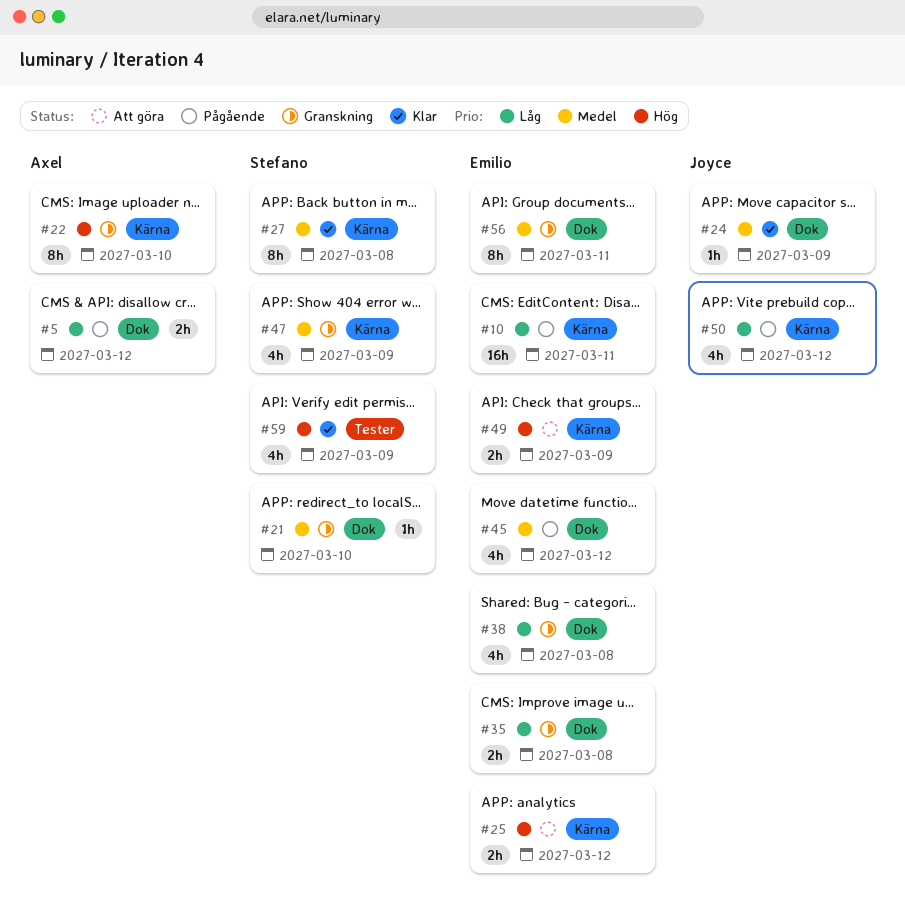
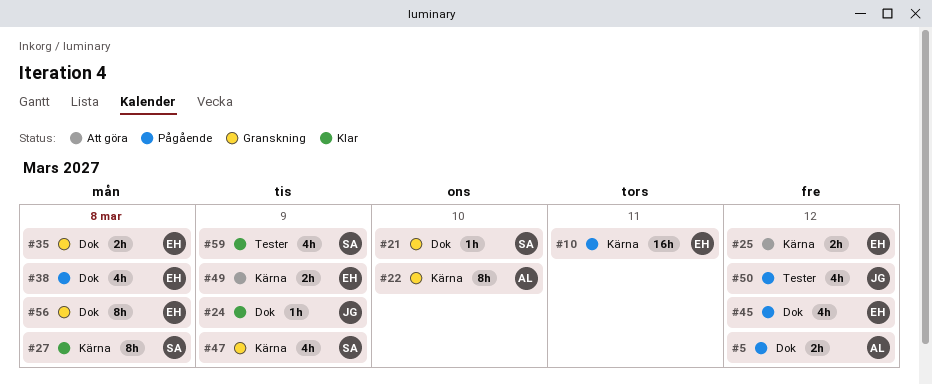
#38, status: Granskning -> Pågående
#50, label: Kärna -> Tester
#56, due: Mar 11 -> Mar 8

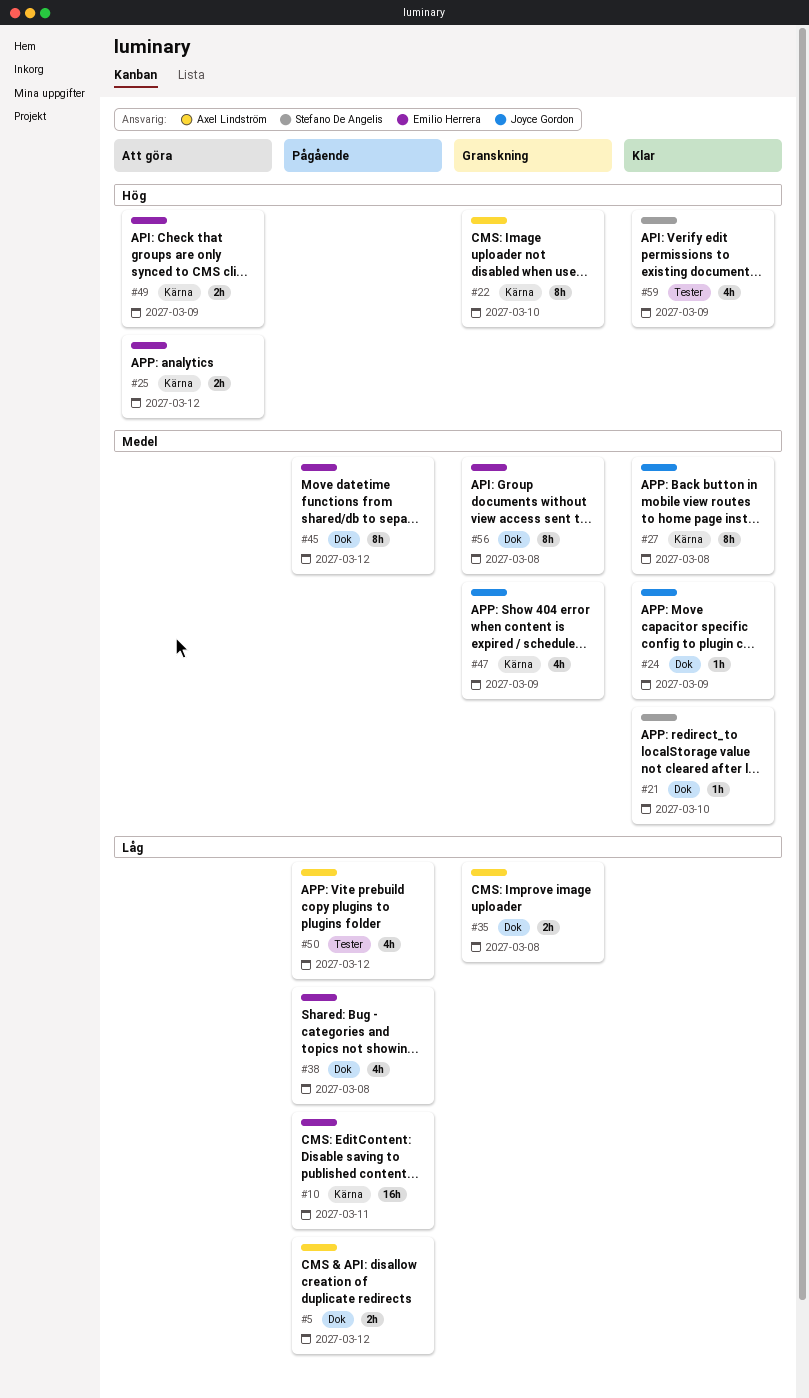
#21, status: Granskning -> Klar
#27, owner: Stefano De Angelis -> Joyce Gordon
#35, owner: Emilio Herrera -> Axel Lindström
#45, estimate: 4h -> 8h
#47, owner: Stefano De Angelis -> Joyce Gordon
#50, owner: Joyce Gordon -> Axel Lindström

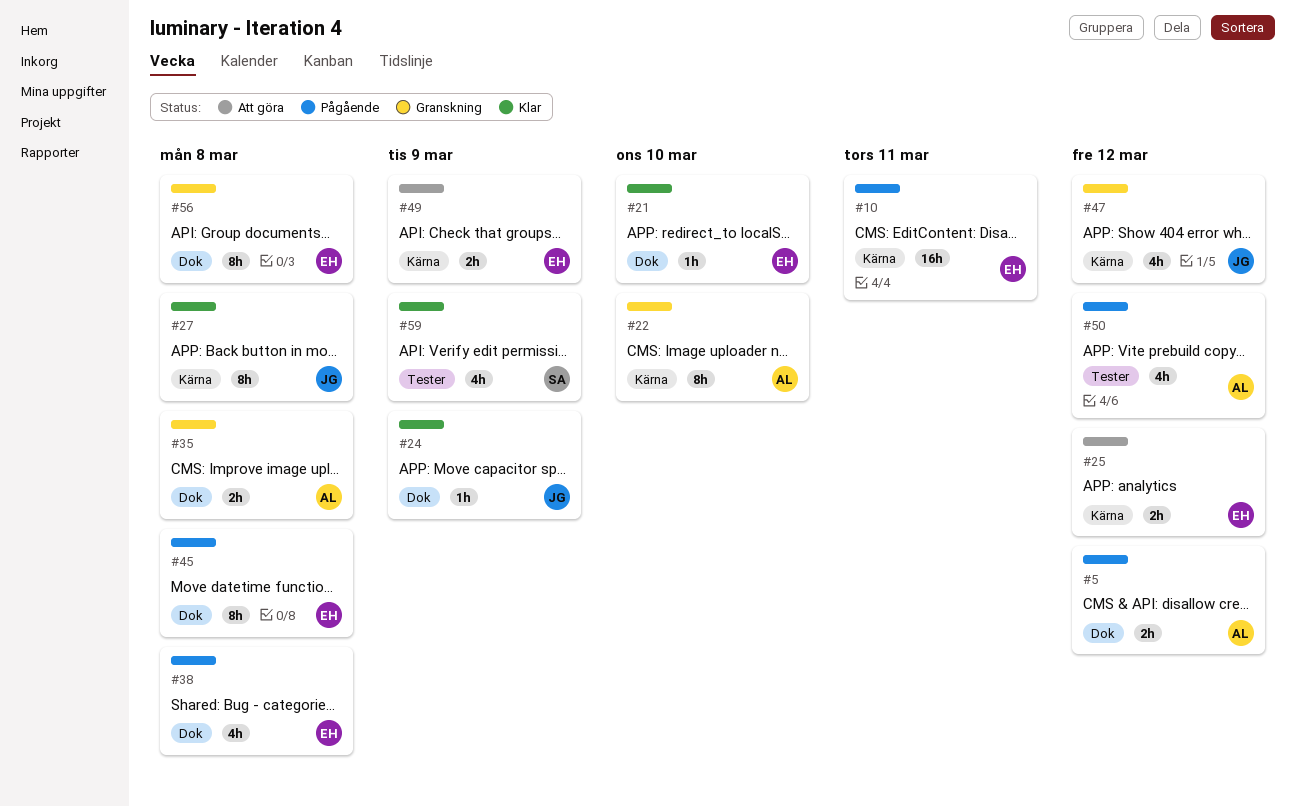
#21, owner: Stefano De Angelis -> Emilio Herrera
#45, due: Mar 12 -> Mar 8
#47, due: Mar 9 -> Mar 12

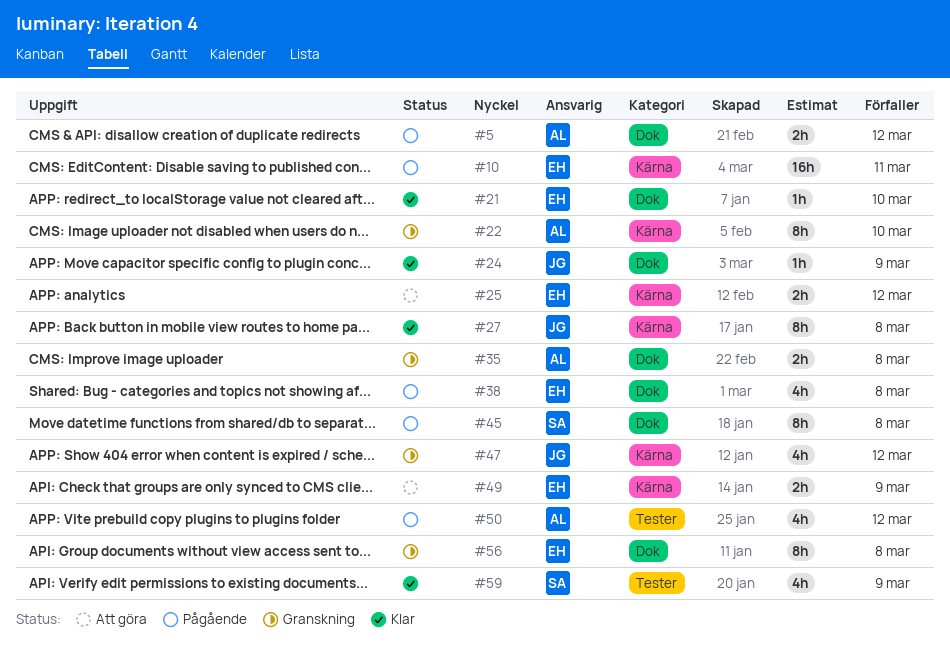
#45, owner: EH -> SA

